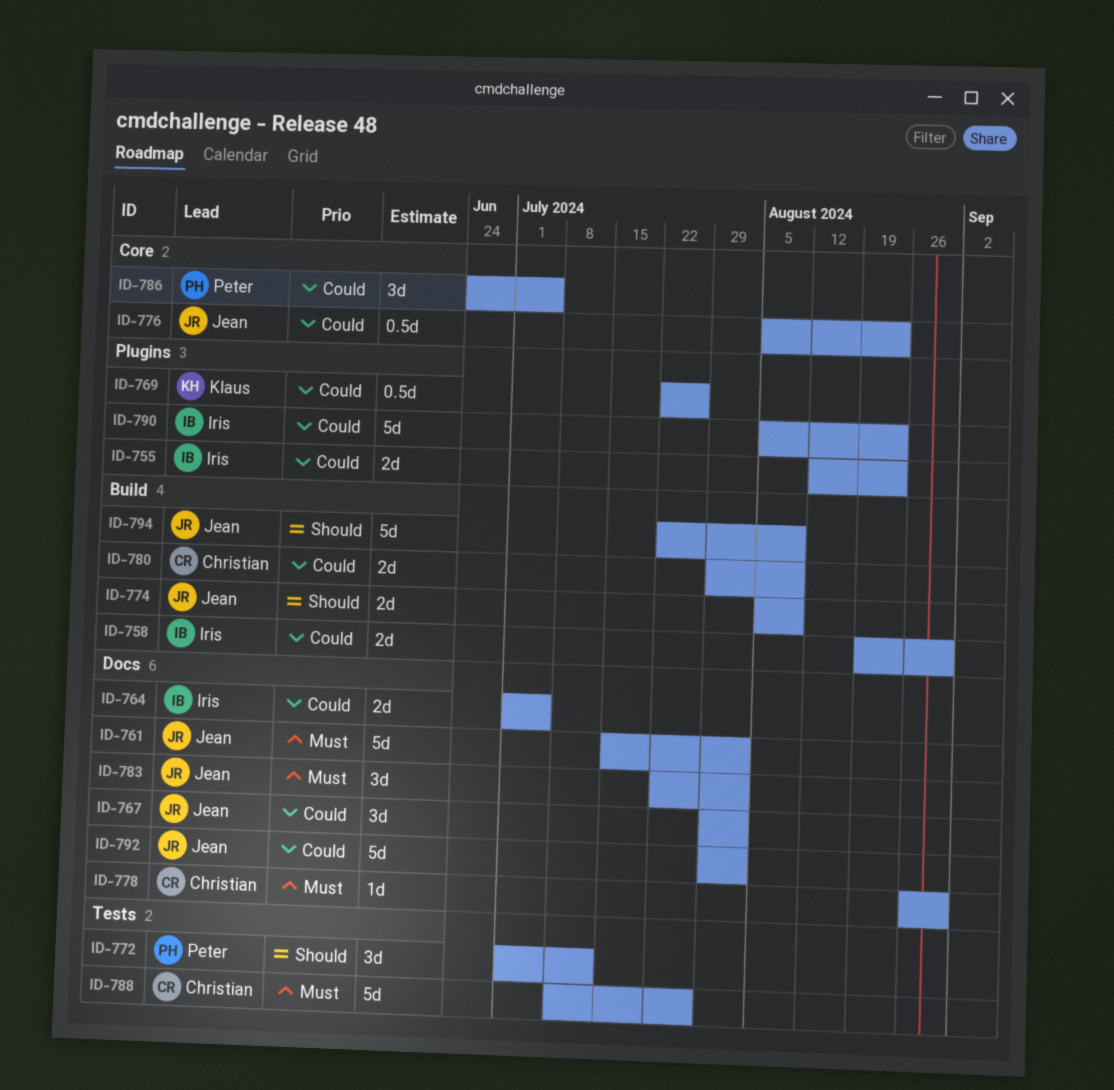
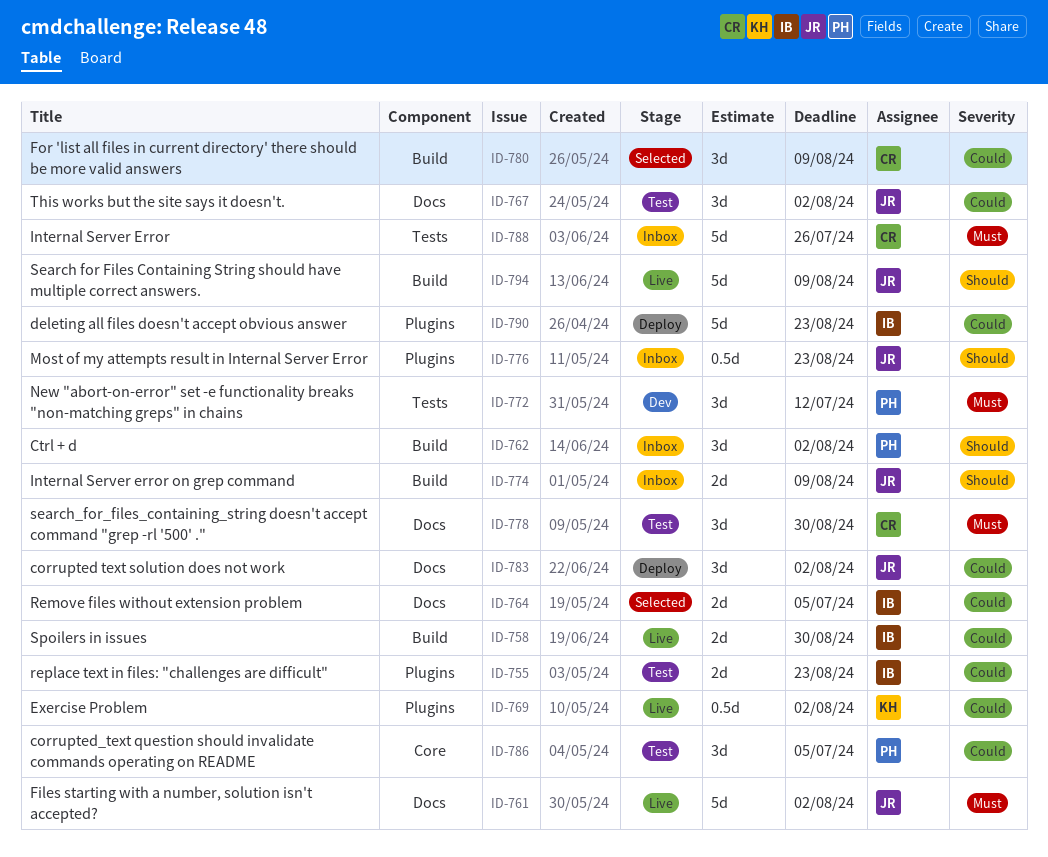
ID-762: none -> present
ID-769, due: Jul 26 -> Aug 2
ID-772, priority: Should -> Must
ID-776, priority: Could -> Should
ID-776, label: Core -> Plugins
ID-778, estimate: 1d -> 3d
ID-780, estimate: 2d -> 3d
ID-783, priority: Must -> Could
ID-792: present -> none

